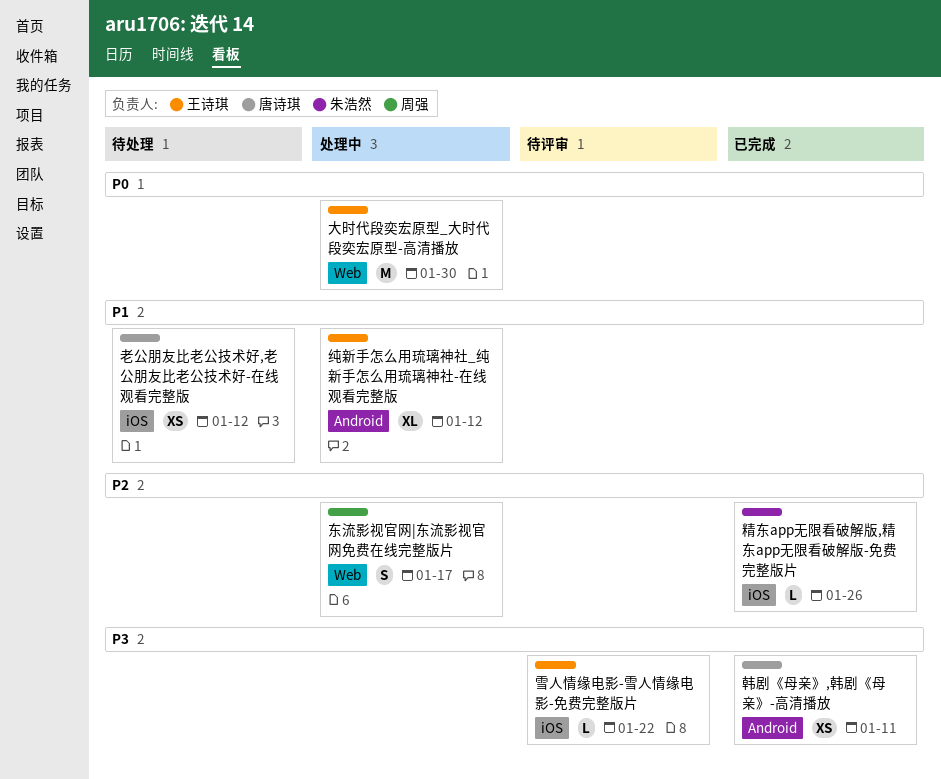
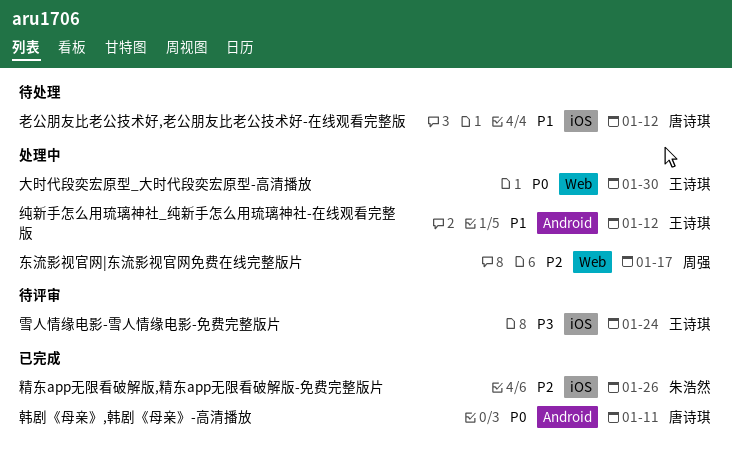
雪人情缘电影-雪人情缘电影-免费完整版片, due: Jan 22 -> Jan 24
韩剧《母亲》,韩剧《母亲》-高清播放, priority: P3 -> P0

